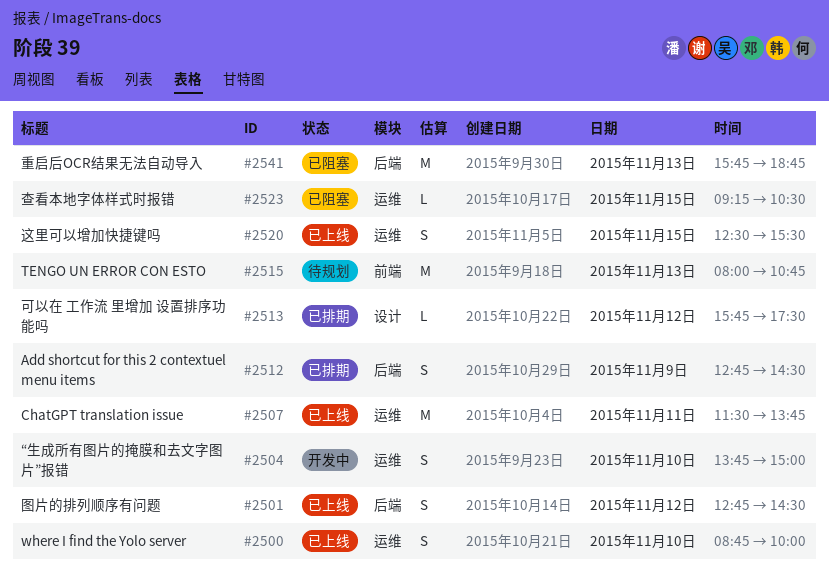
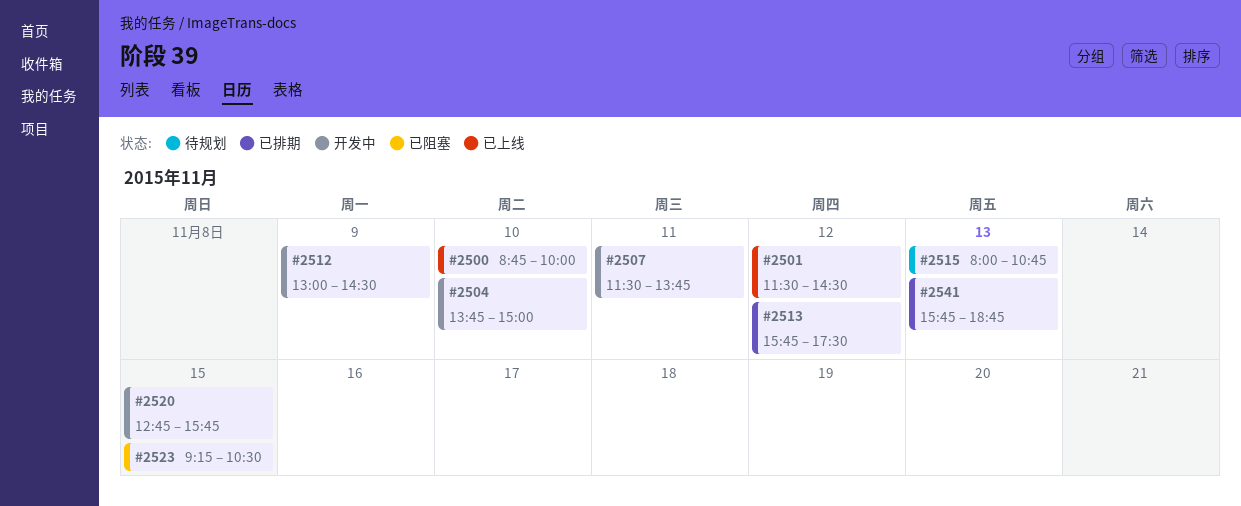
#2501, begins: 12:45 -> 11:30
#2507, status: 已上线 -> 开发中
#2512, status: 已排期 -> 开发中
#2512, begins: 12:45 -> 13:00
#2520, status: 已上线 -> 开发中
#2520, begins: 12:30 -> 12:45
#2520, ends: 15:30 -> 15:45
#2541, status: 已阻塞 -> 已排期

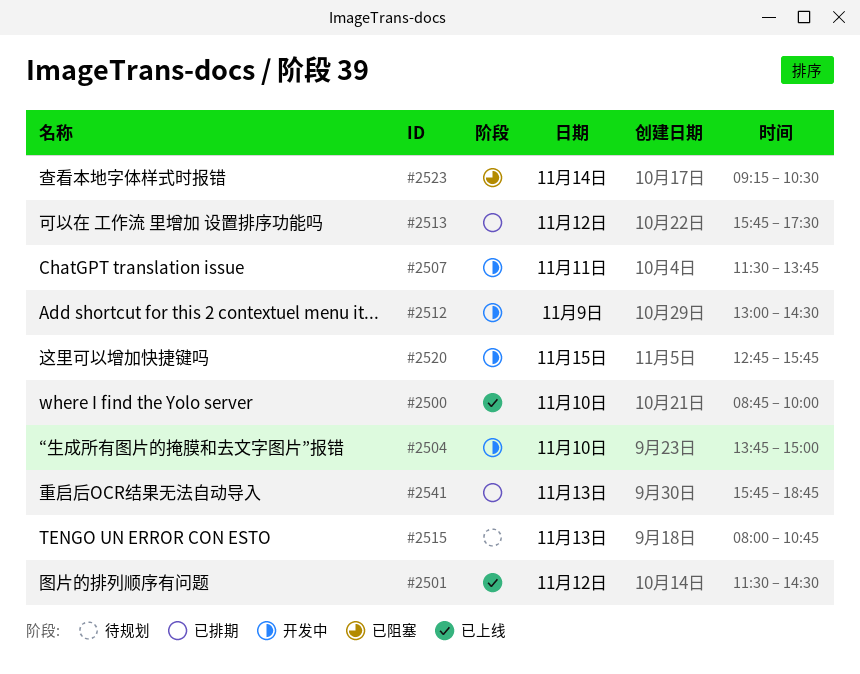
#2523, day: Nov 15 -> Nov 14

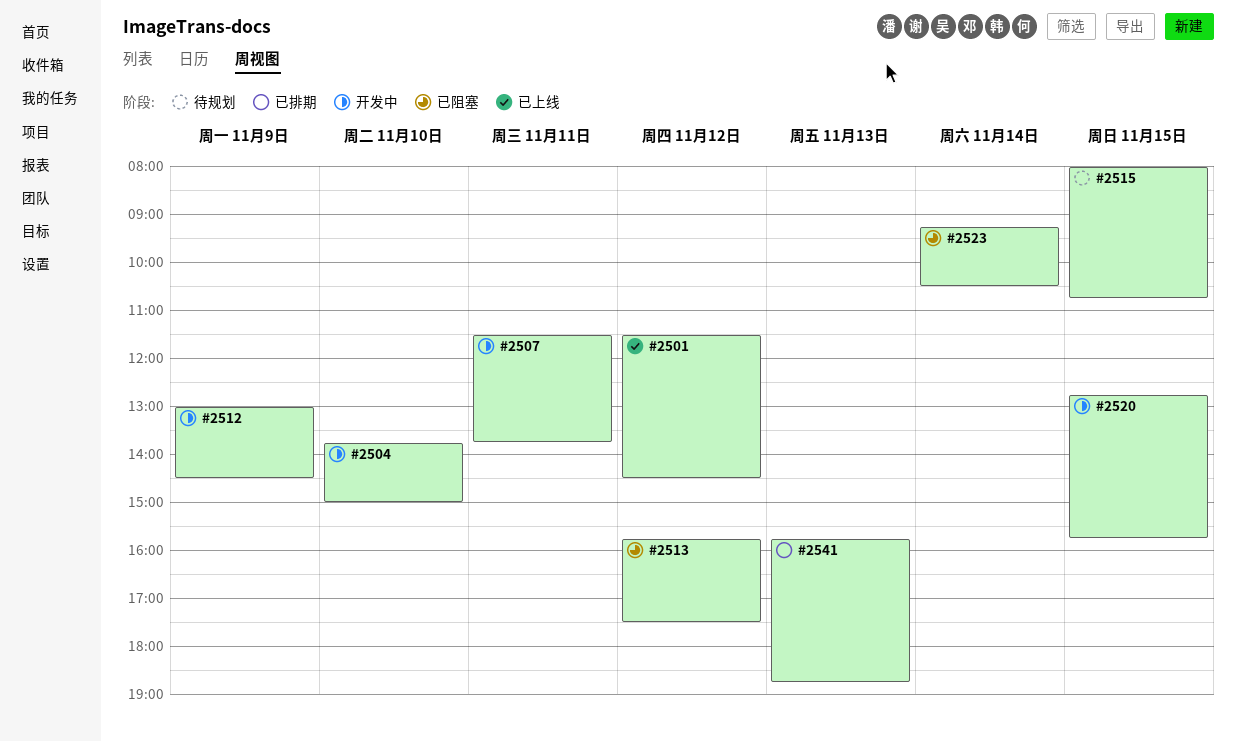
#2500: present -> none
#2513, status: 已排期 -> 已阻塞
#2515, day: Nov 13 -> Nov 15

